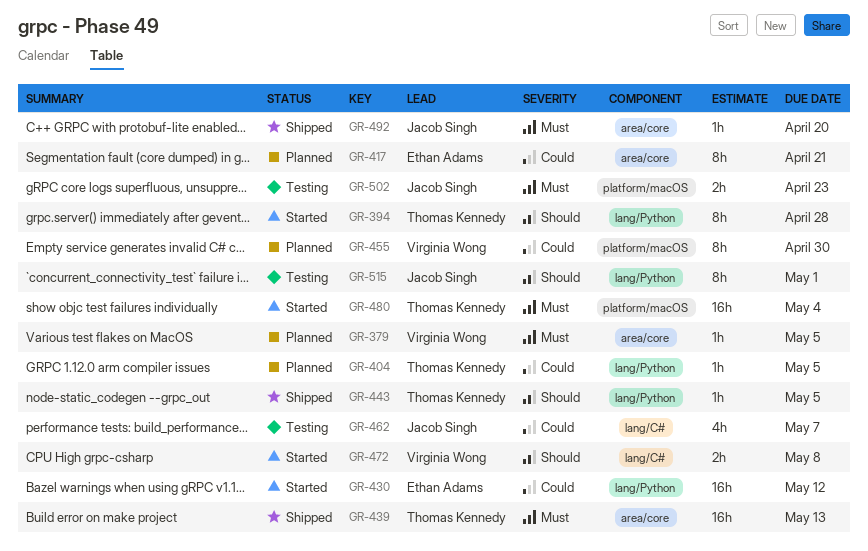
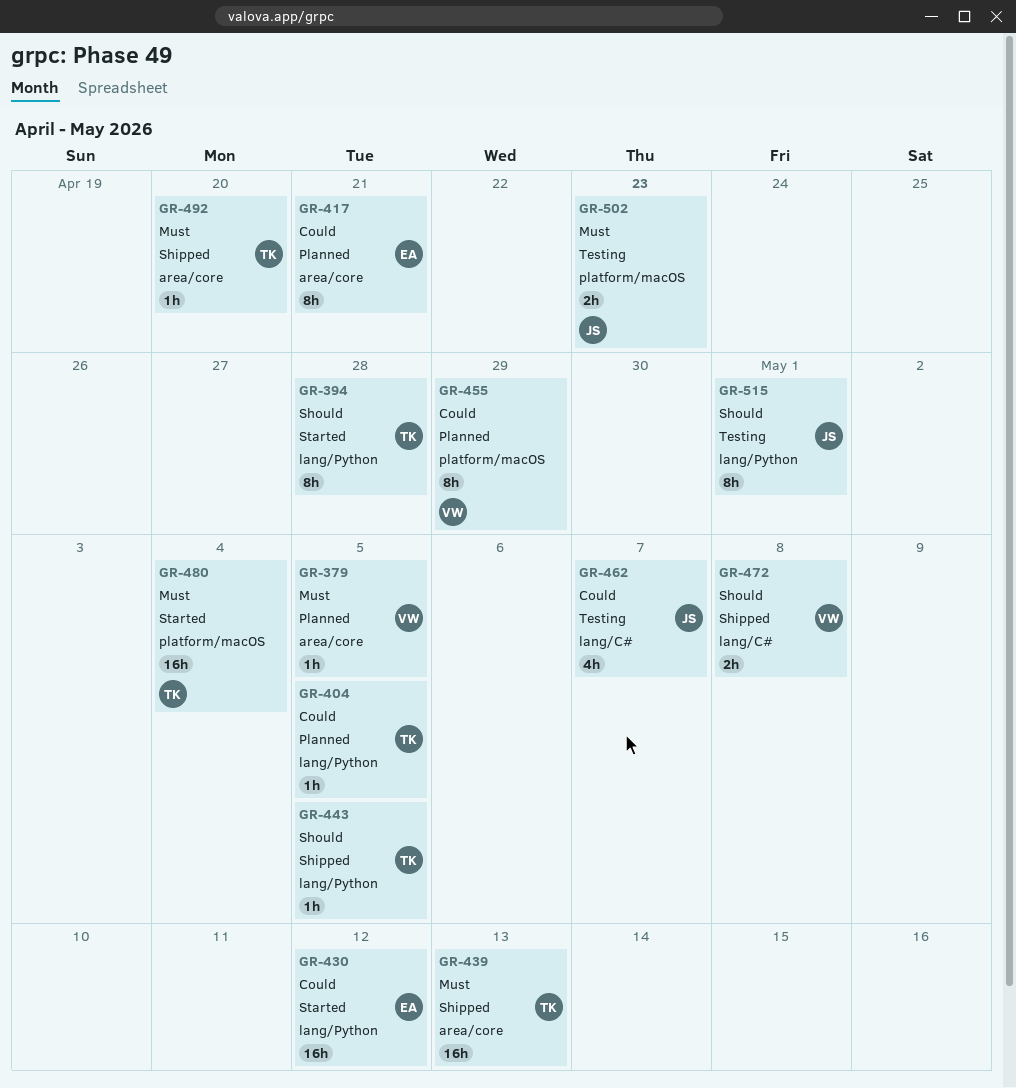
GR-455, due: Apr 30 -> Apr 29
GR-472, status: Started -> Shipped
GR-492, owner: Jacob Singh -> Thomas Kennedy

